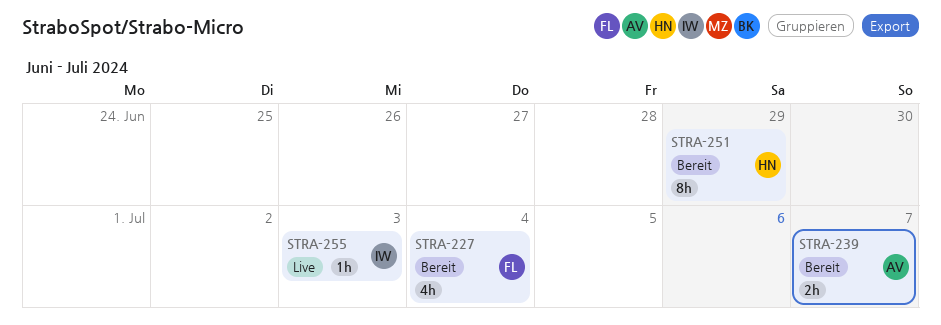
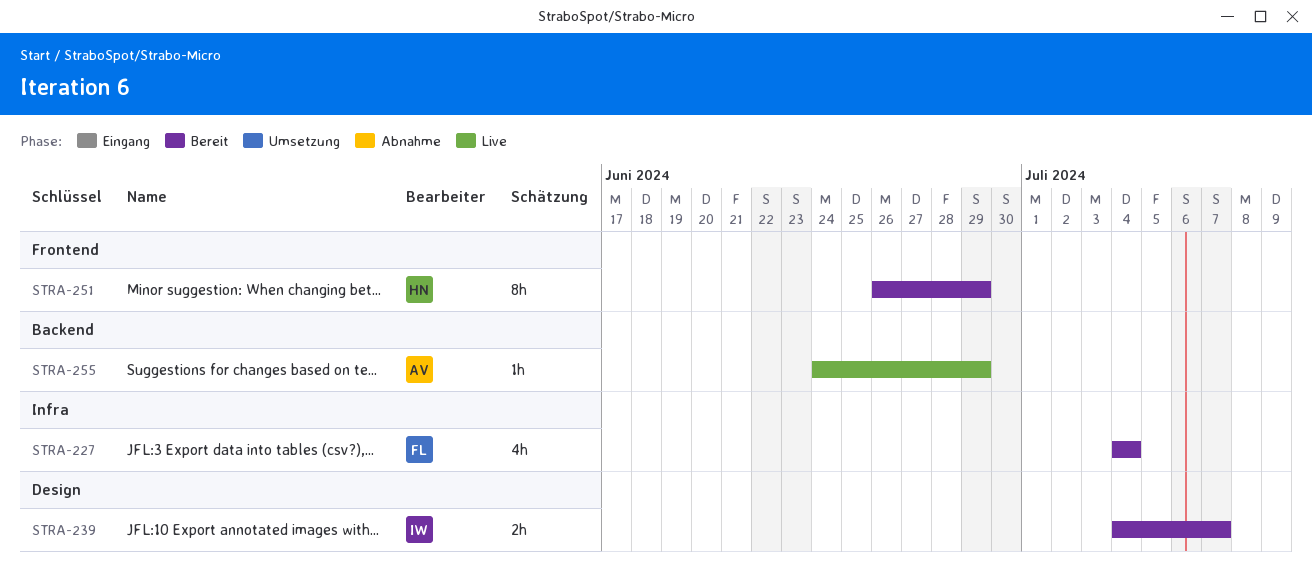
STRA-239, owner: AV -> IW
STRA-255, owner: IW -> AV
STRA-255, due: Jul 3 -> Jun 29

